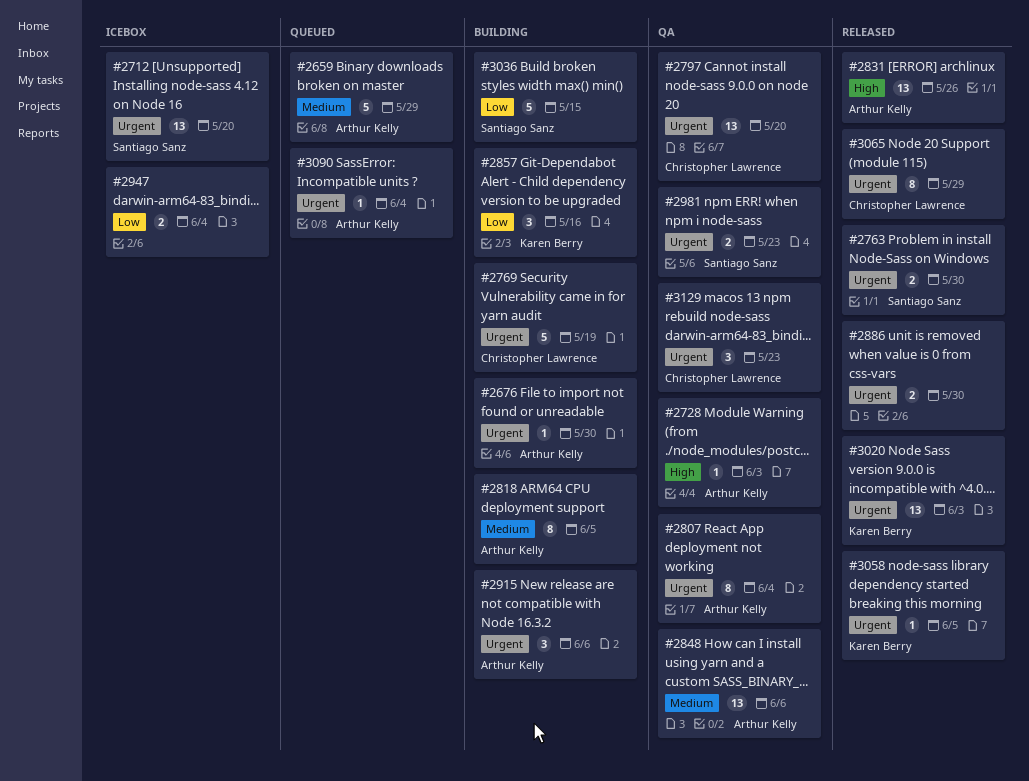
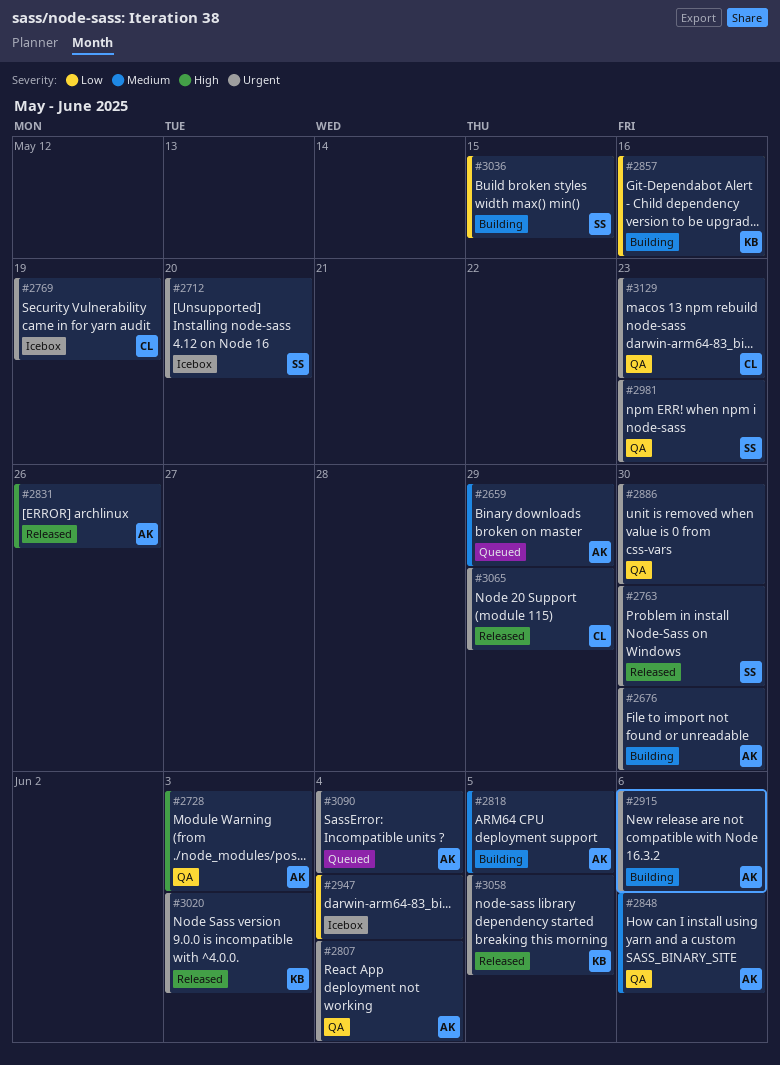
#2769, status: Building -> Icebox
#2797: present -> none
#2886, status: Released -> QA

